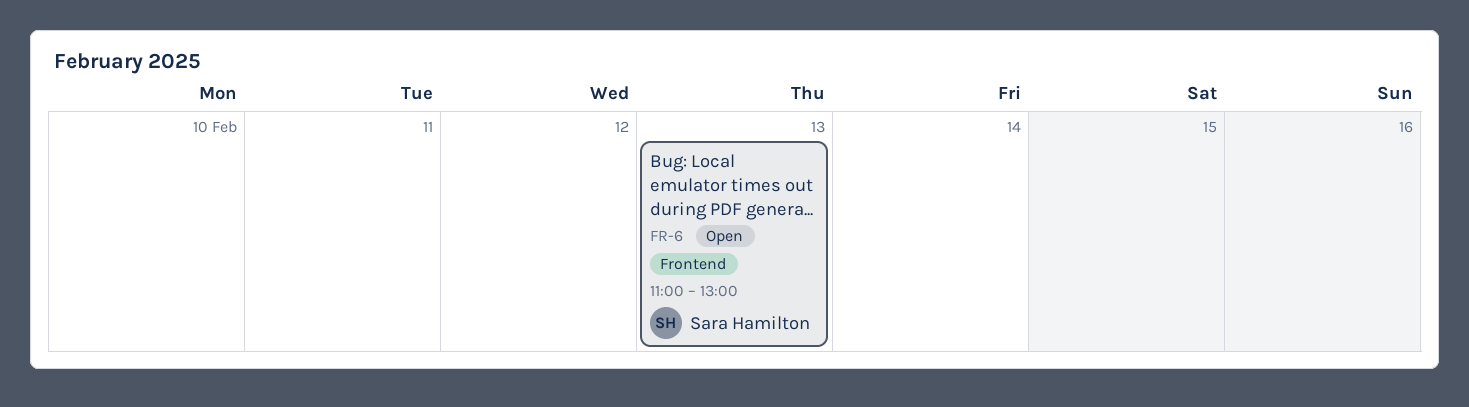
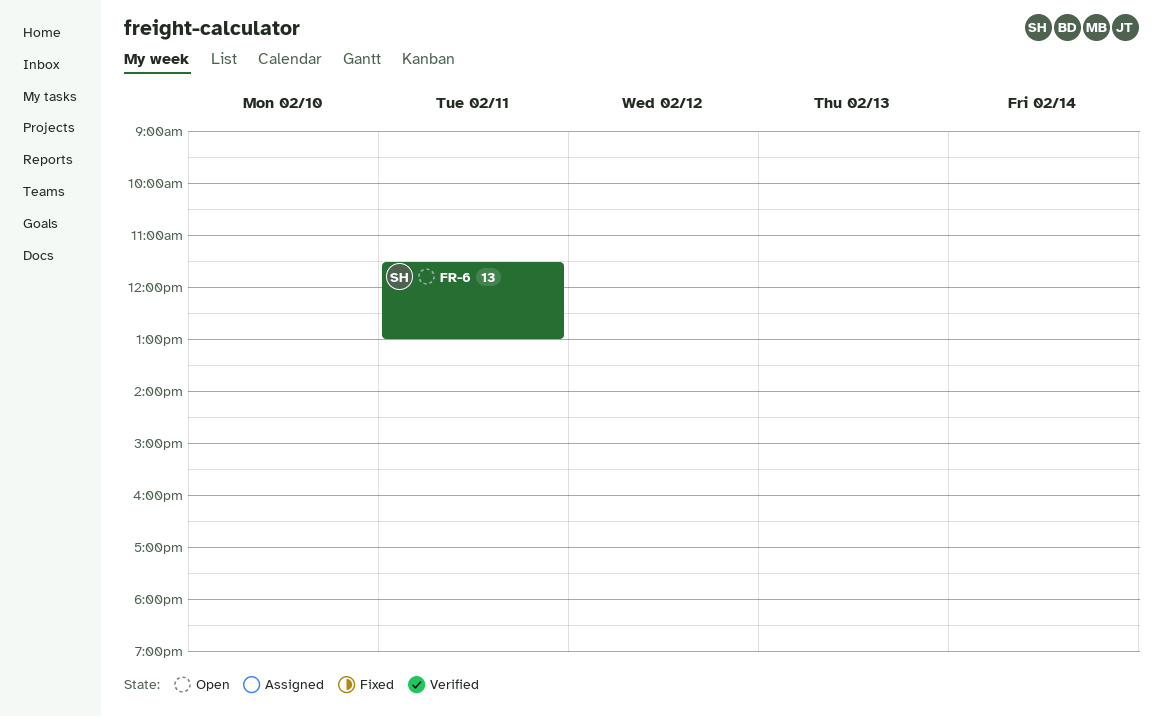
FR-6, day: Feb 13 -> Feb 11
FR-6, begins: 11:00 -> 11:30

